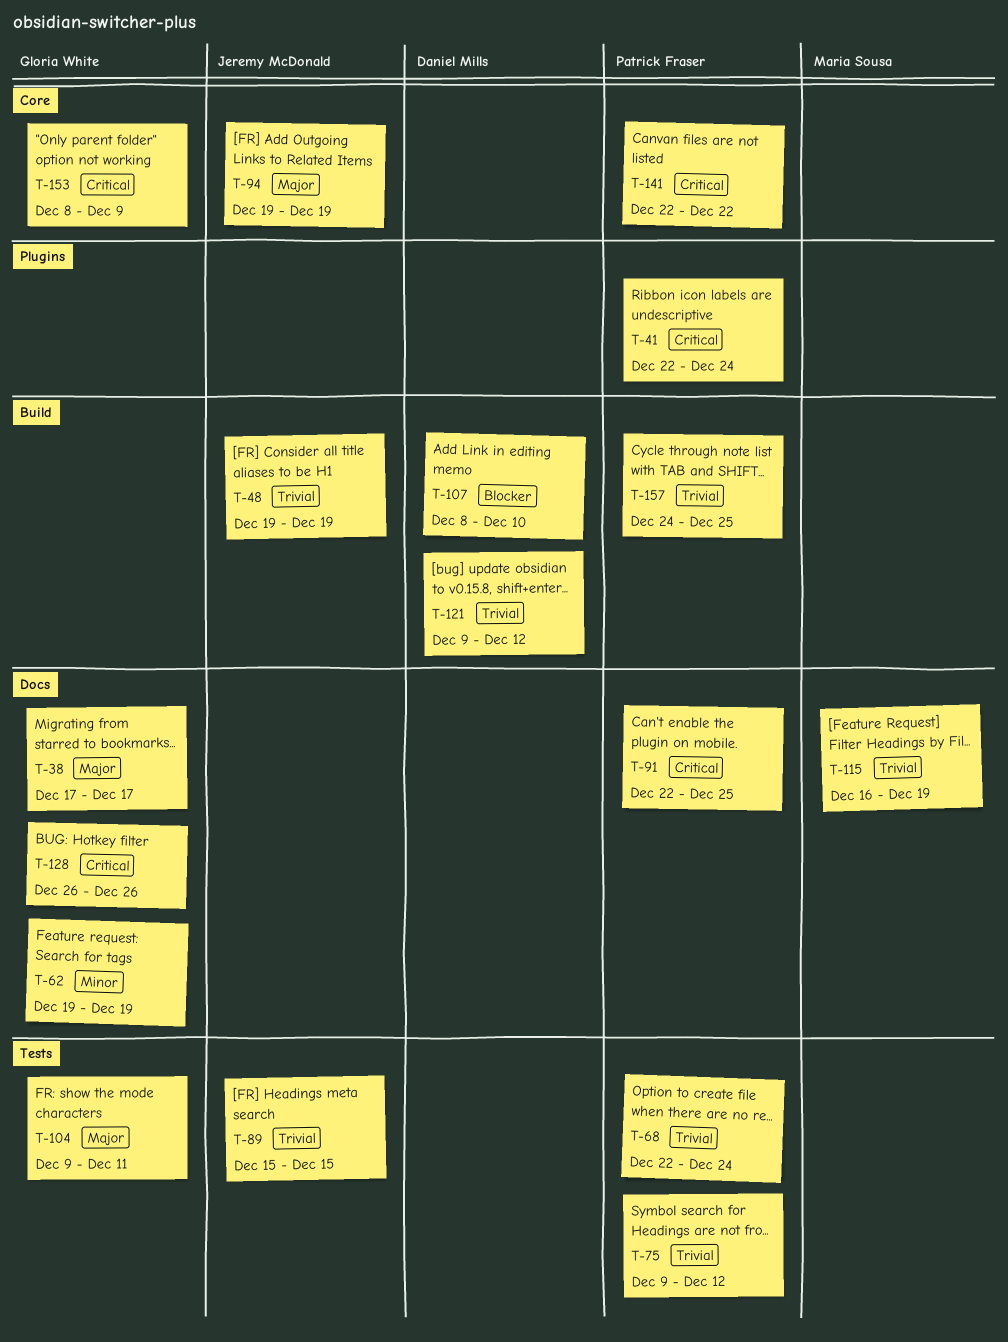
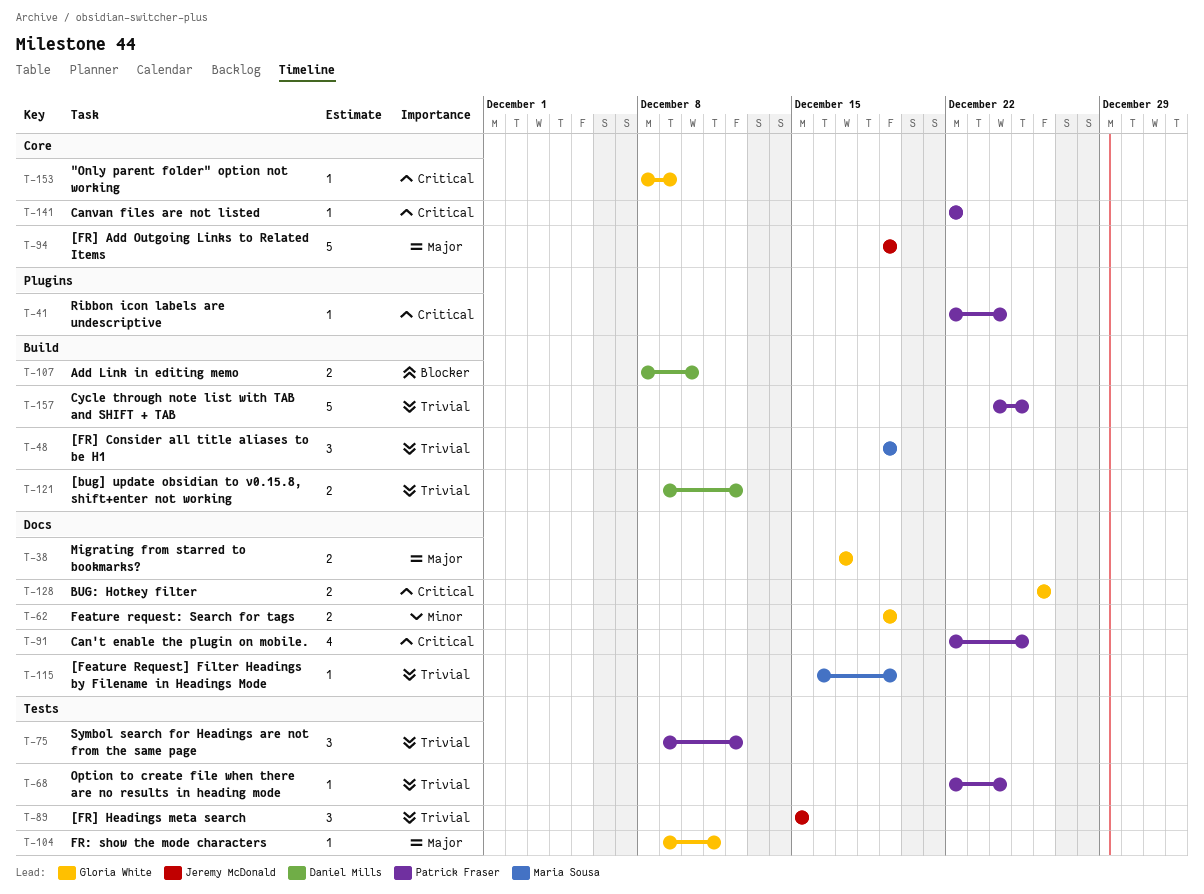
T-48, owner: Jeremy McDonald -> Maria Sousa

